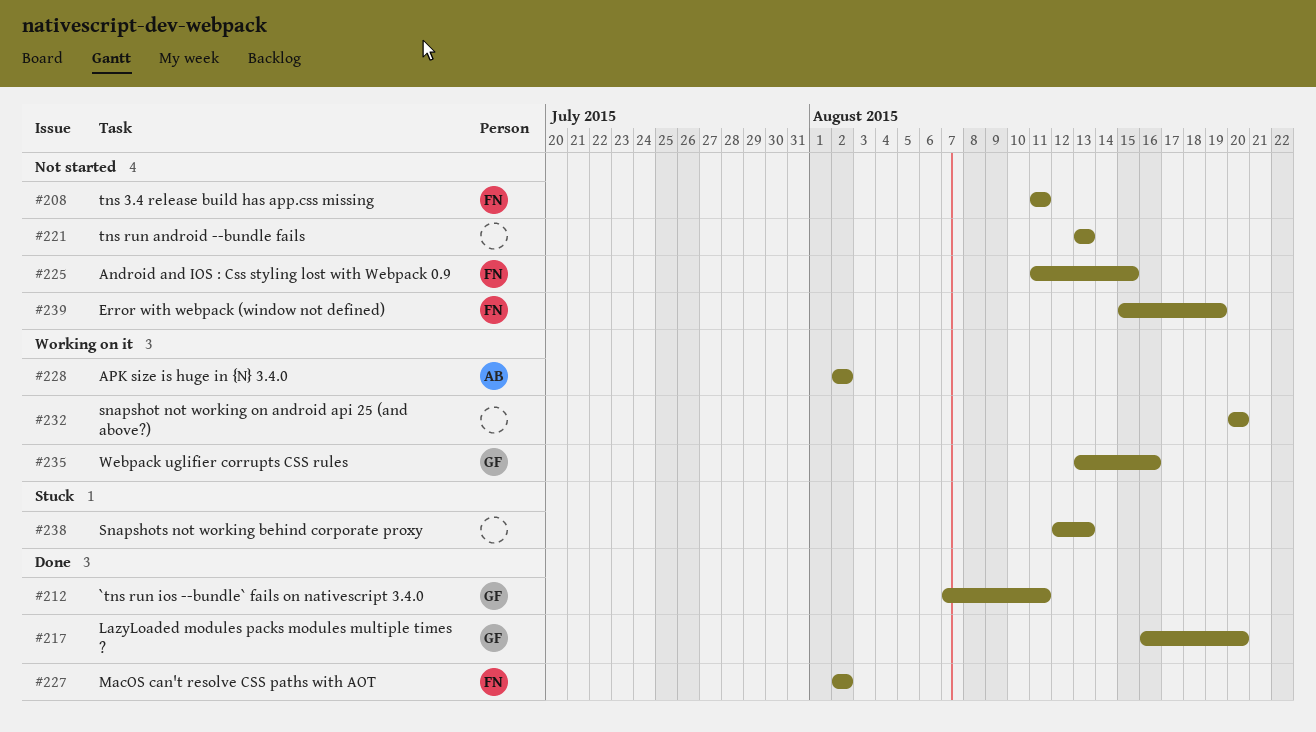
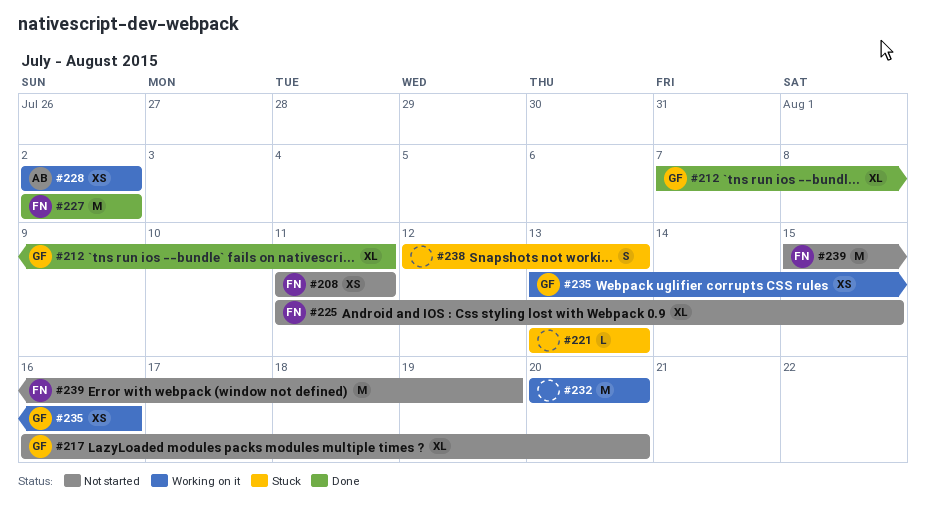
#217, status: Done -> Not started
#221, status: Not started -> Stuck

